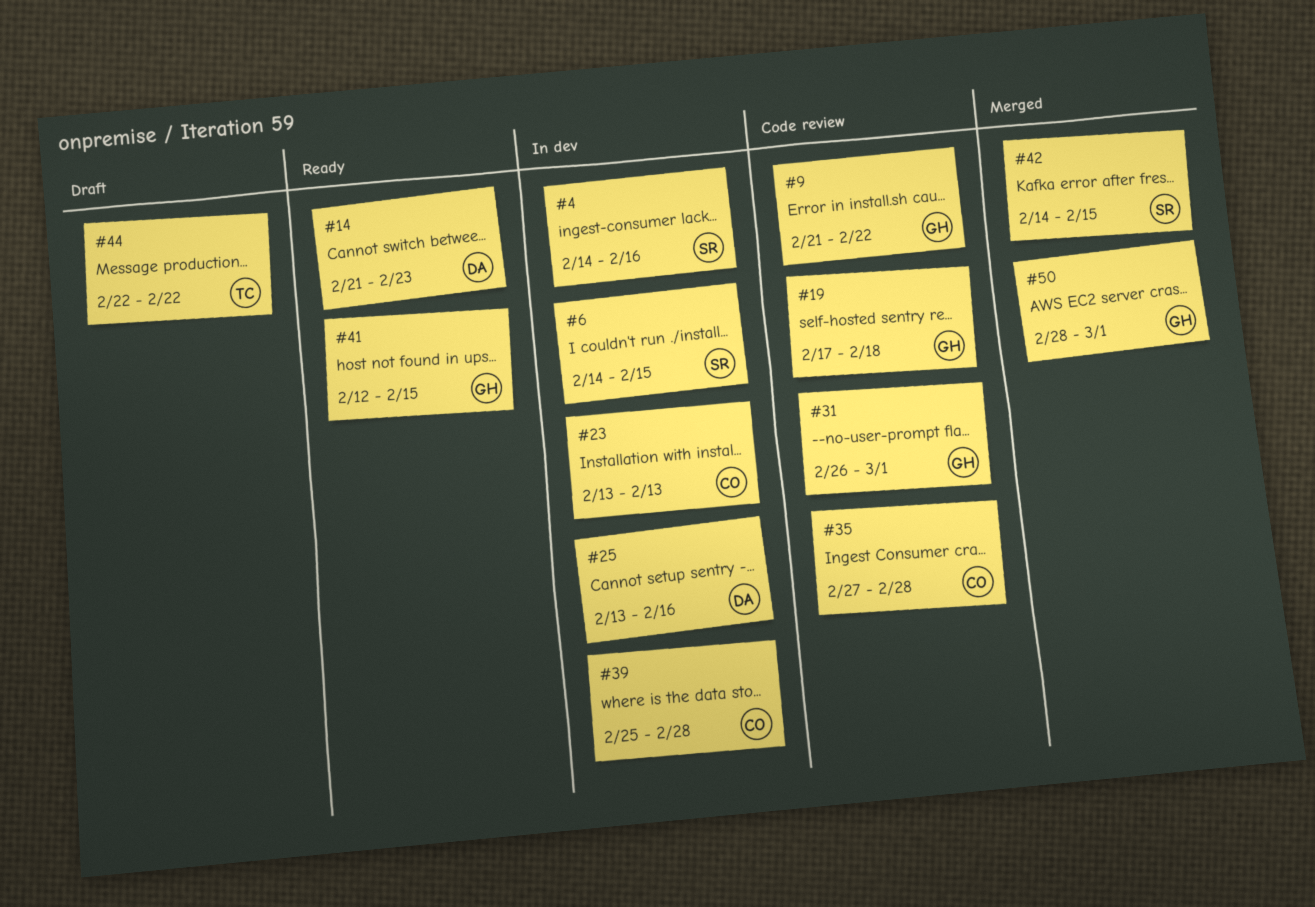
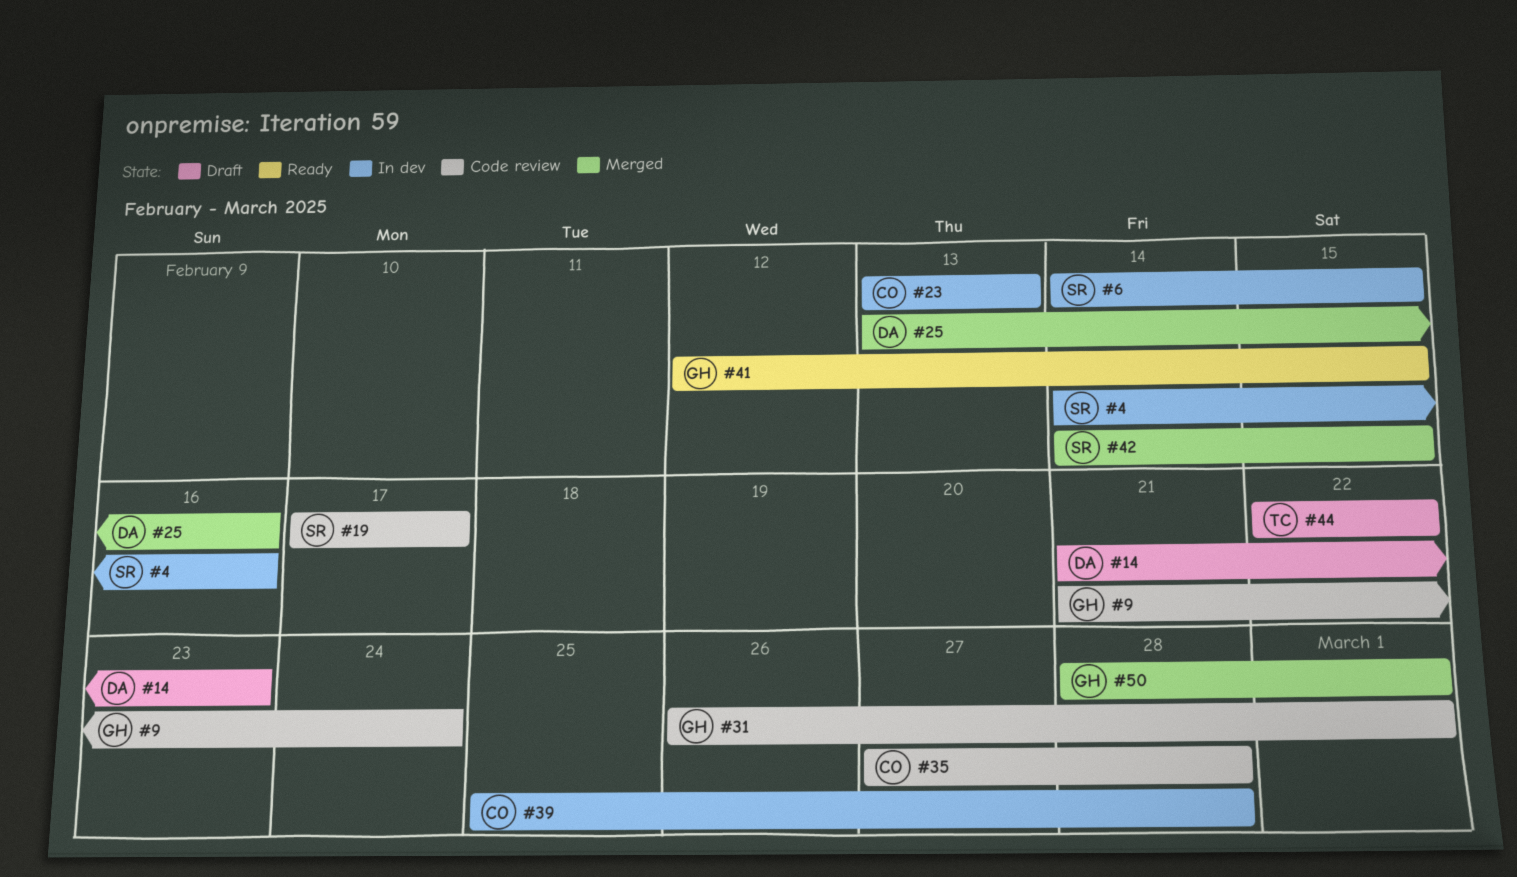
#9, due: Feb 22 -> Feb 24
#14, status: Ready -> Draft
#19, owner: GH -> SR
#19, due: Feb 18 -> Feb 17
#25, status: In dev -> Merged

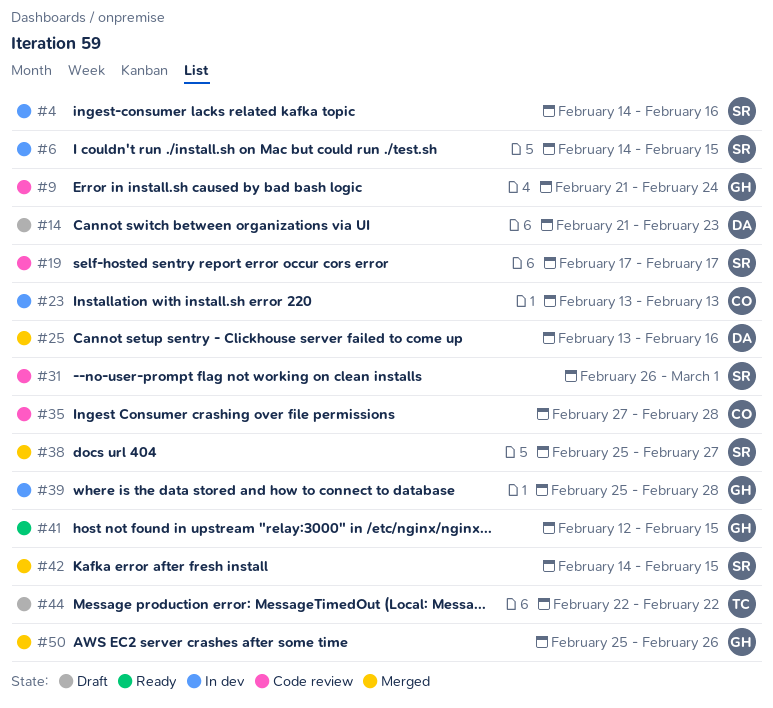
#31, owner: GH -> SR
#38: none -> present
#39, owner: CO -> GH
#50, start: Feb 28 -> Feb 25
#50, due: Mar 1 -> Feb 26

